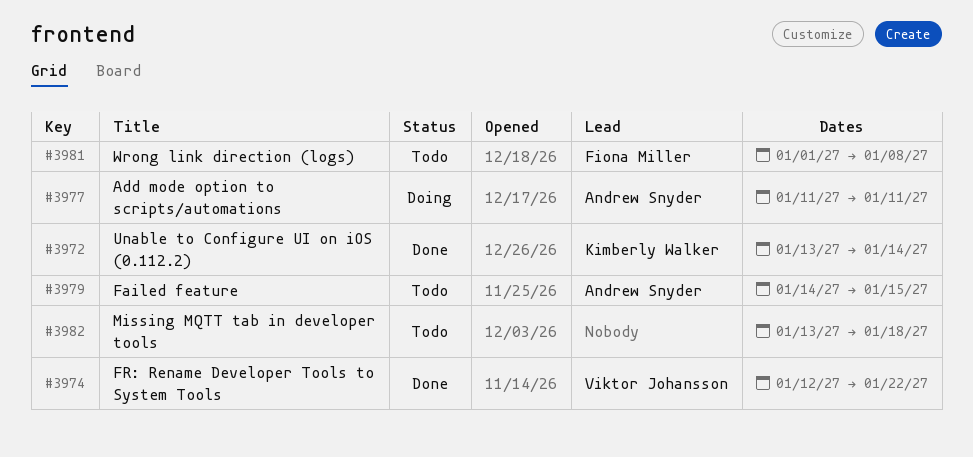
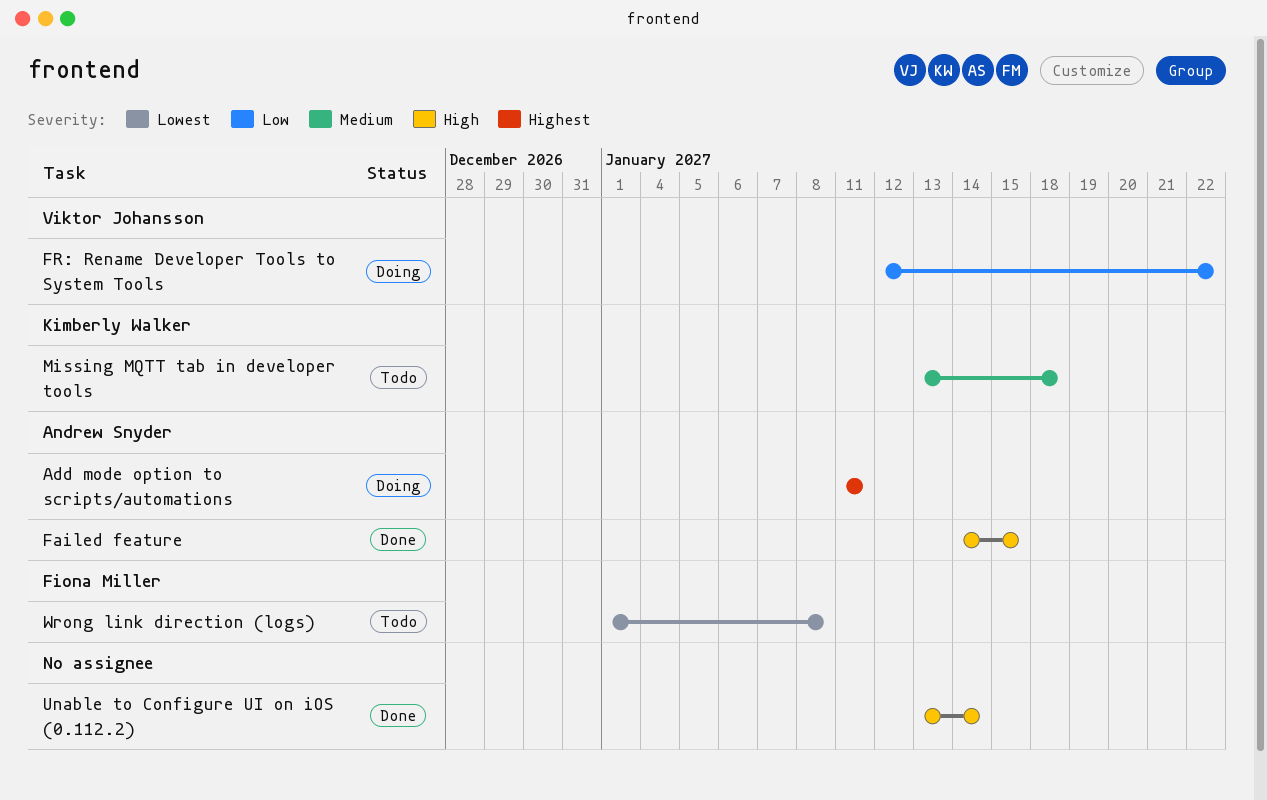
Failed feature, status: Todo -> Done
FR: Rename Developer Tools to System Tools, status: Done -> Doing
Missing MQTT tab in developer tools, owner: none -> Kimberly Walker
Unable to Configure UI on iOS (0.112.2), owner: Kimberly Walker -> none

